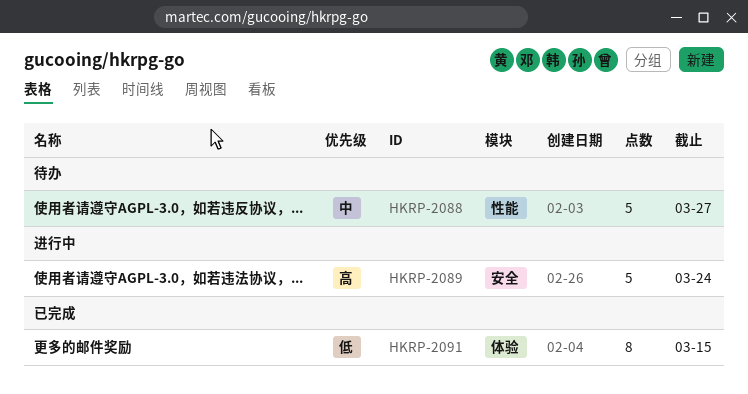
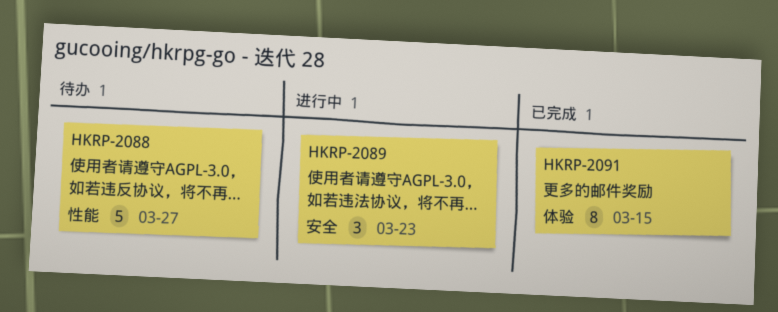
HKRP-2089, estimate: 5 -> 3
HKRP-2089, due: Mar 24 -> Mar 23

